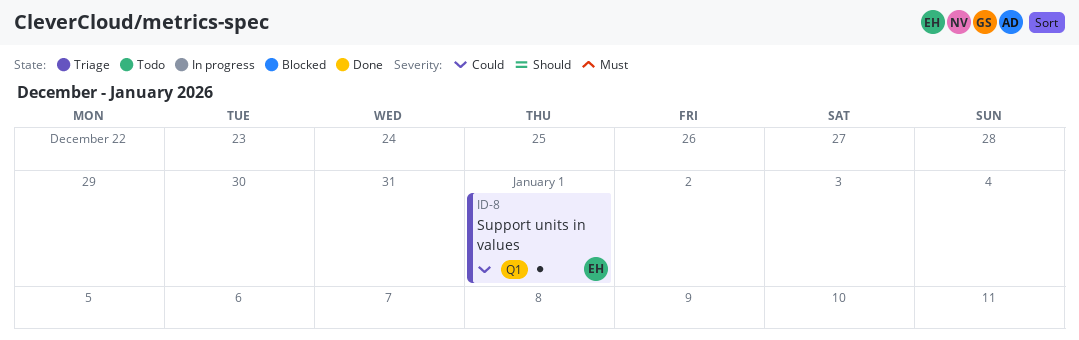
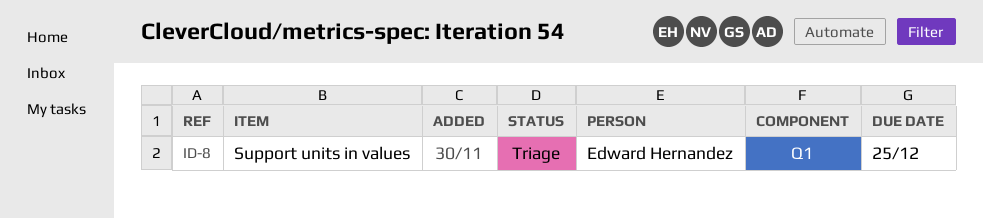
ID-8, due: Jan 1 -> Dec 25

